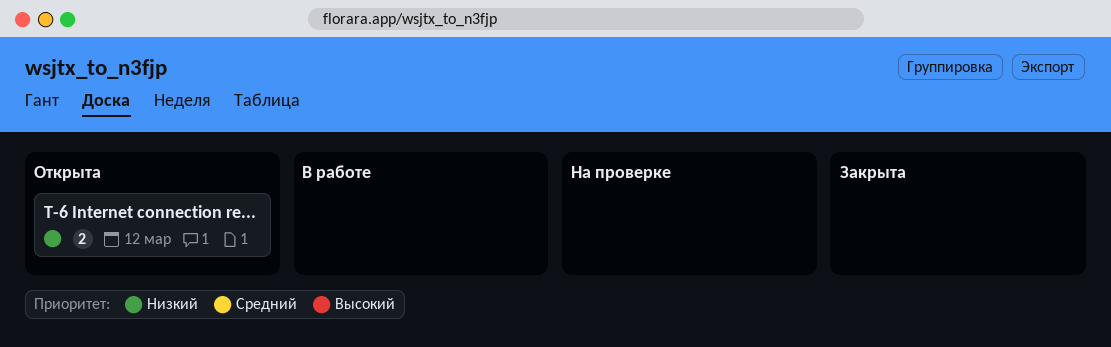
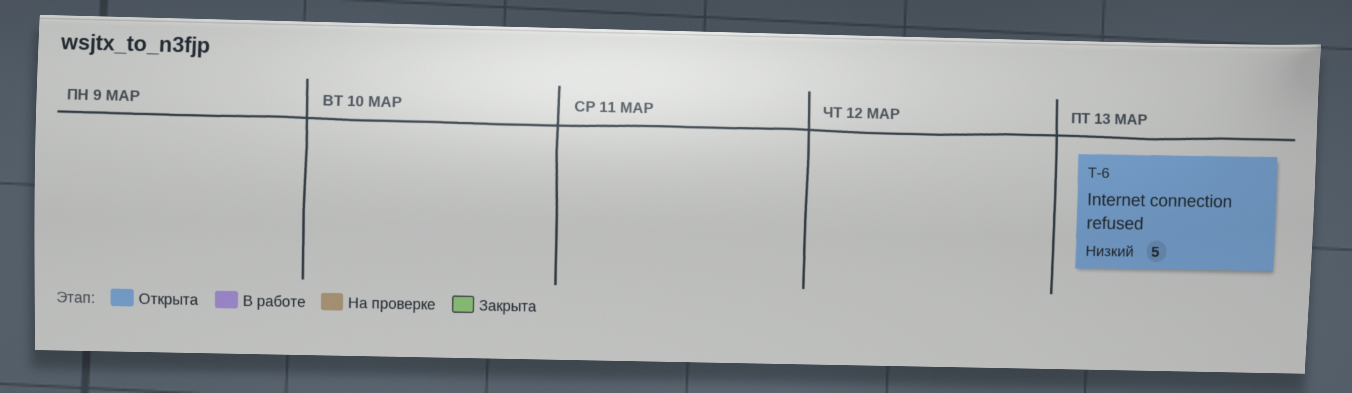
T-6, estimate: 2 -> 5
T-6, due: Mar 12 -> Mar 13

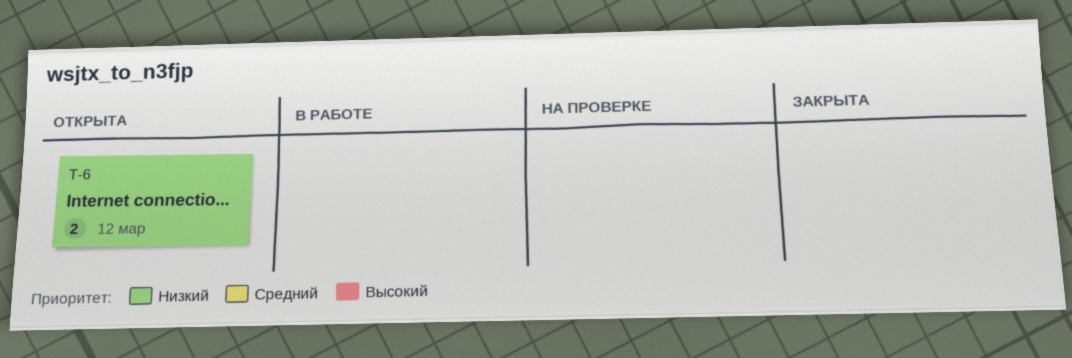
T-6, estimate: 5 -> 2
T-6, due: Mar 13 -> Mar 12

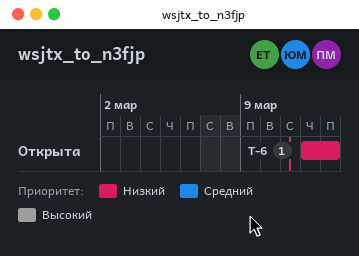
T-6, estimate: 2 -> 1
T-6, due: Mar 12 -> Mar 13

